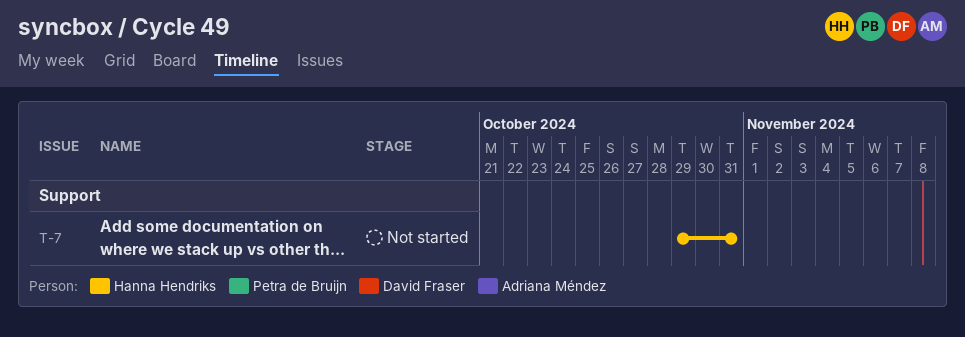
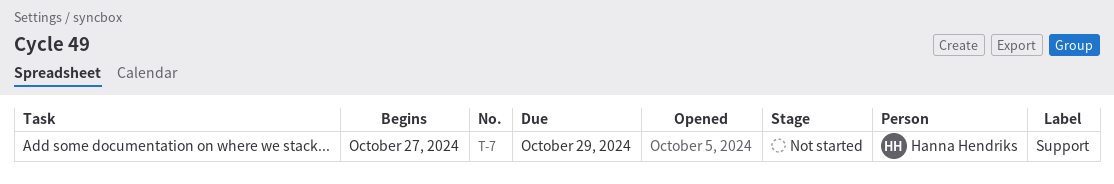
T-7, start: Oct 29 -> Oct 27
T-7, due: Oct 31 -> Oct 29

